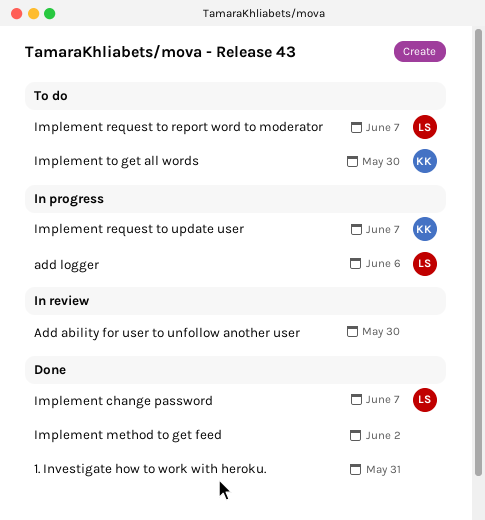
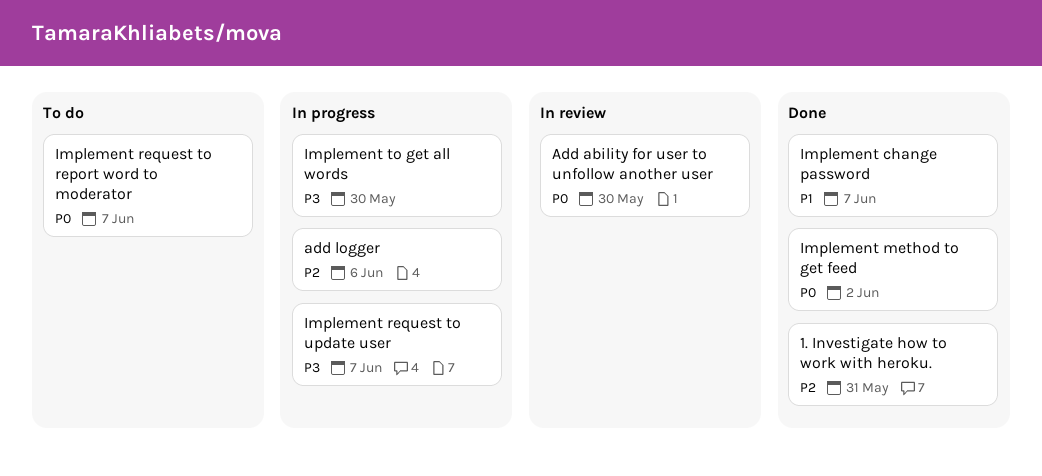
Implement to get all words, status: To do -> In progress

